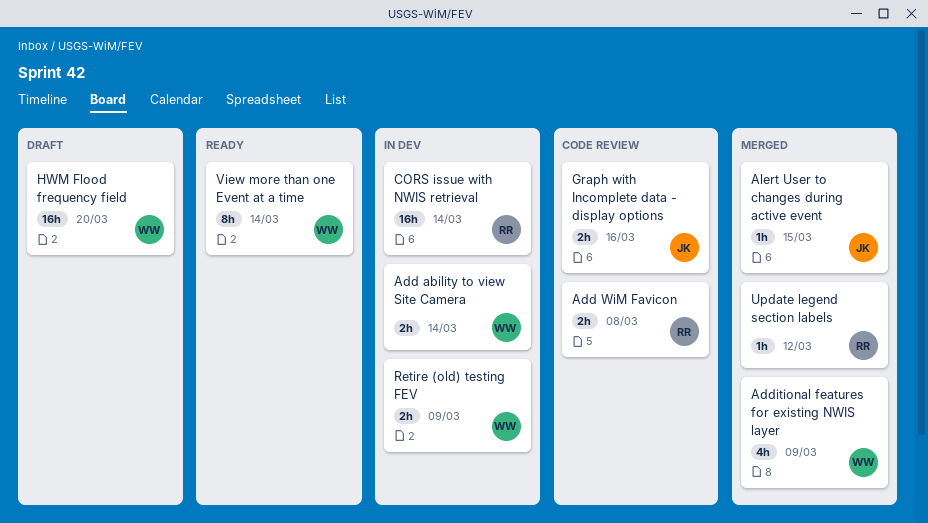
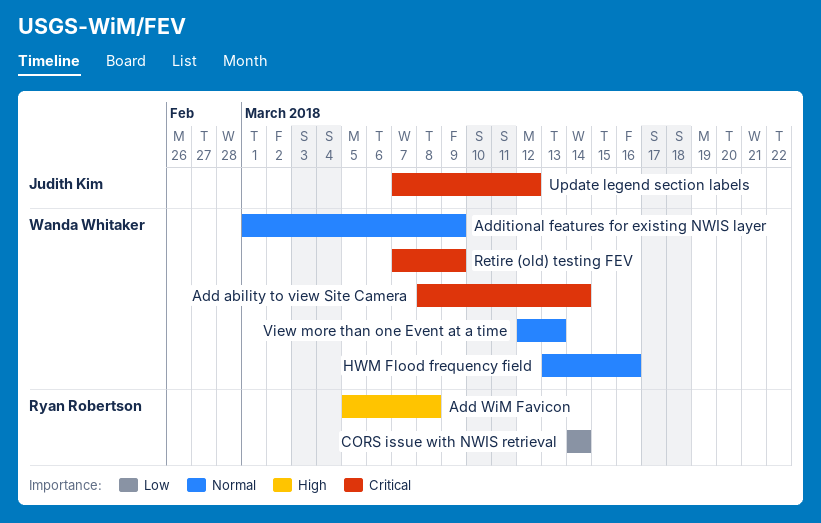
Alert User to changes during active event: present -> none
Graph with Incomplete data - display options: present -> none
HWM Flood frequency field, due: Mar 20 -> Mar 16
Update legend section labels, owner: Ryan Robertson -> Judith Kim
View more than one Event at a time, due: Mar 14 -> Mar 13

